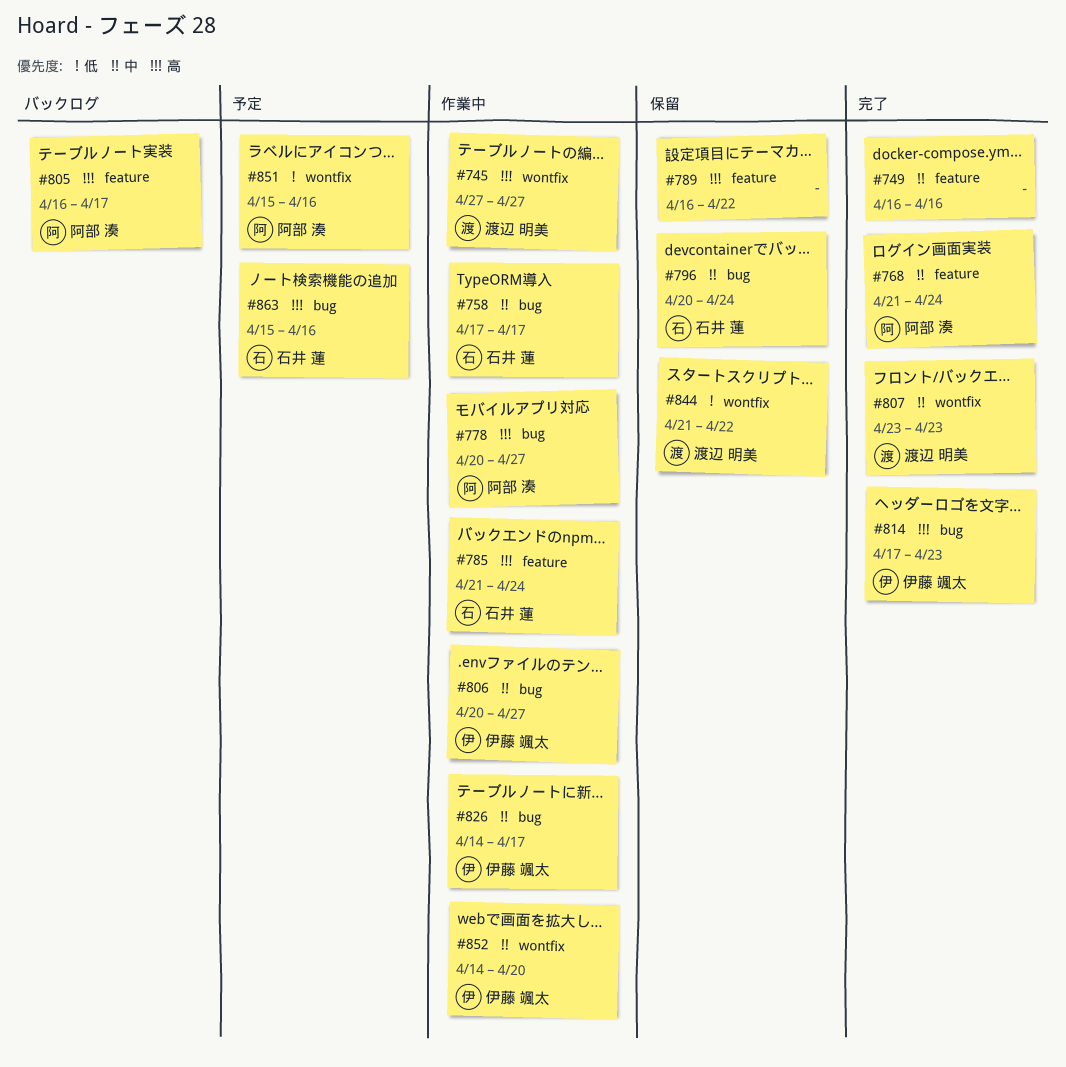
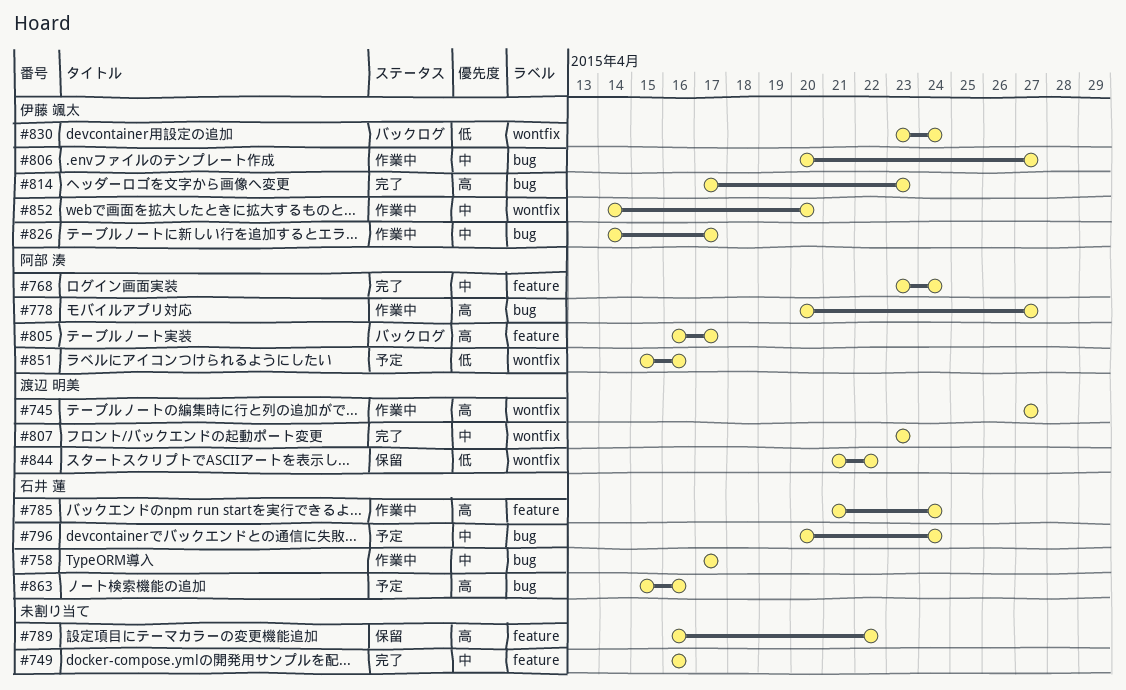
#768, start: Apr 21 -> Apr 23
#796, status: 保留 -> 予定
#830: none -> present

